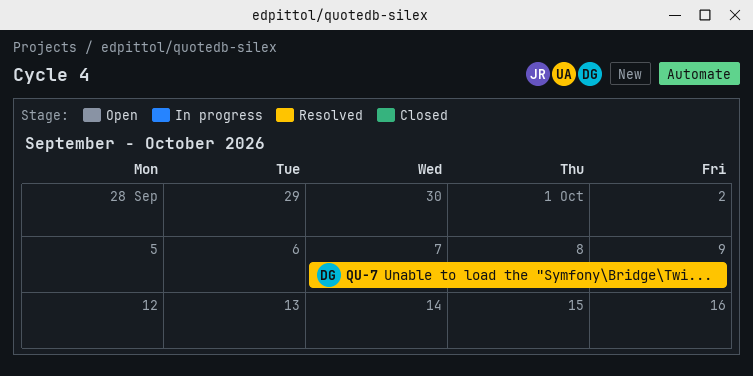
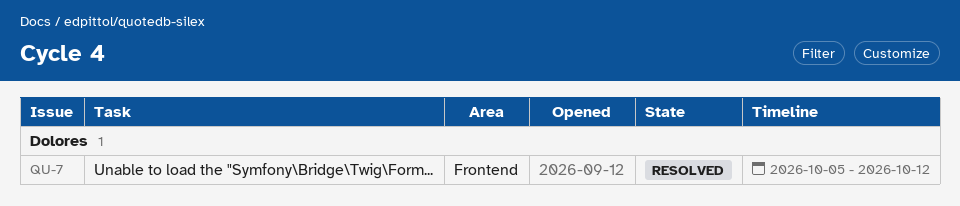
QU-7, start: Oct 7 -> Oct 5
QU-7, due: Oct 9 -> Oct 12

